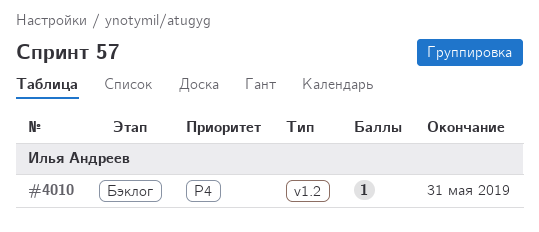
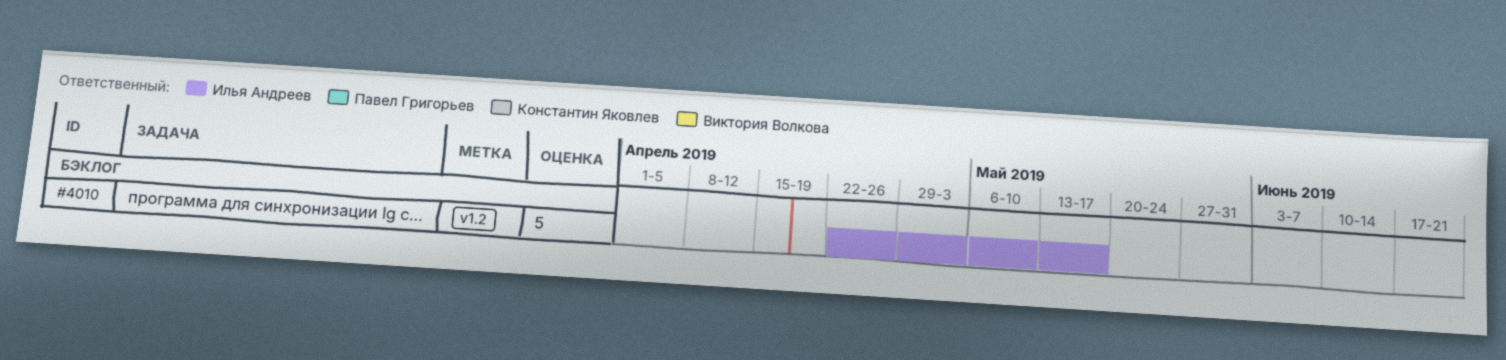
#4010, estimate: 1 -> 5
#4010, due: May 31 -> May 17

